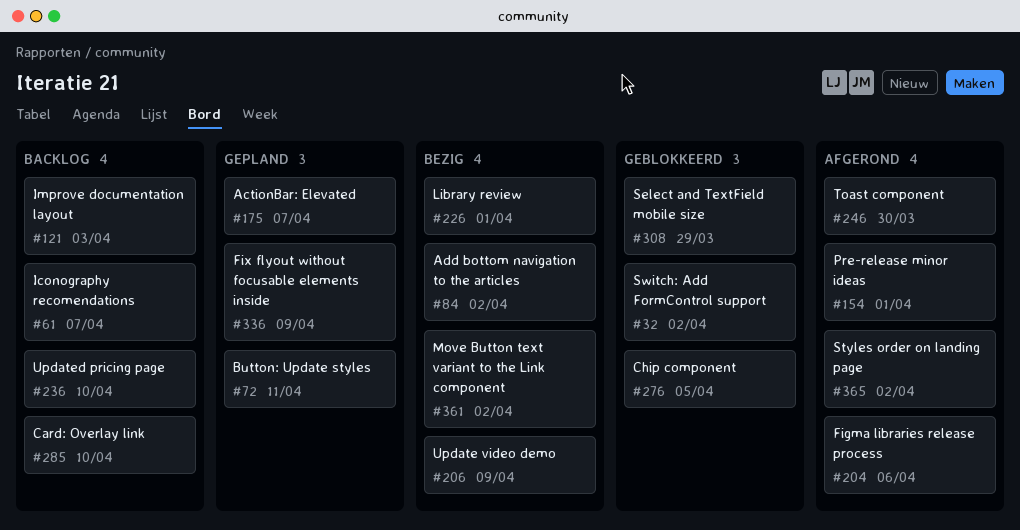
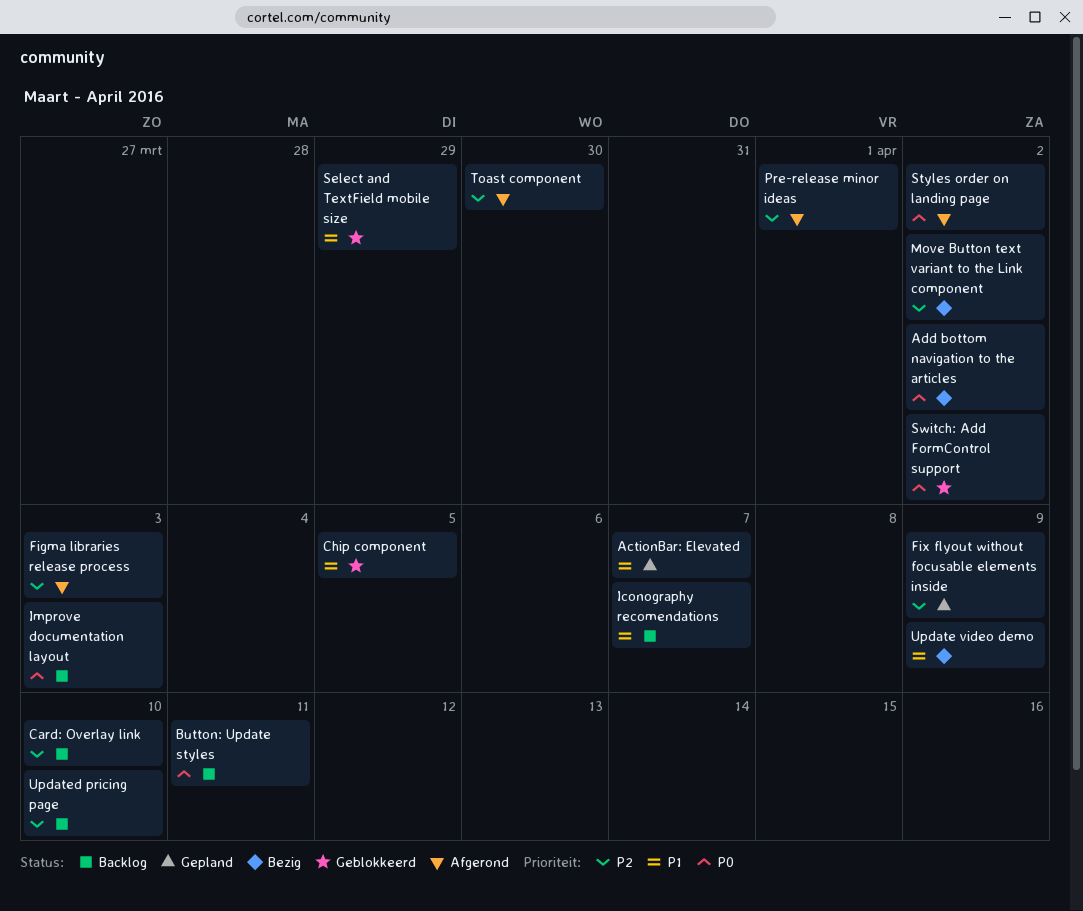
Button: Update styles, status: Gepland -> Backlog
Figma libraries release process, due: Apr 6 -> Apr 3
Library review: present -> none

